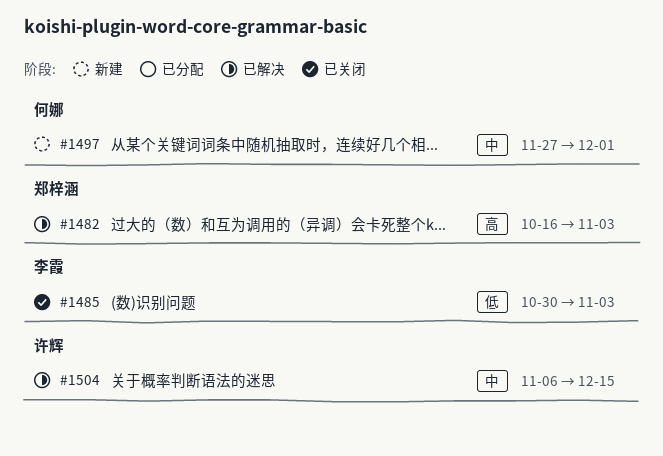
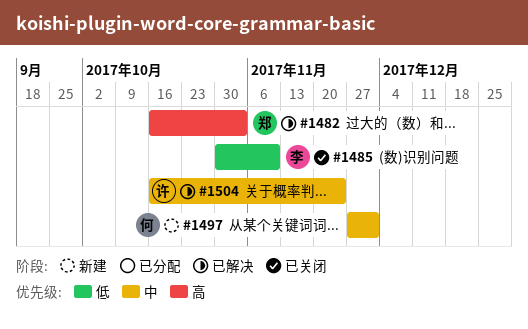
#1485, due: Nov 3 -> Nov 10
#1504, start: Nov 6 -> Oct 16
#1504, due: Dec 15 -> Nov 24

